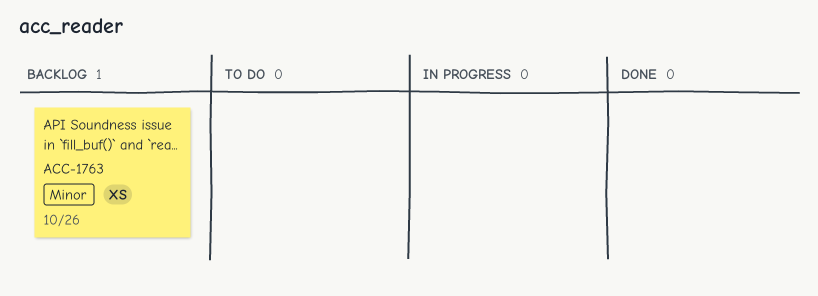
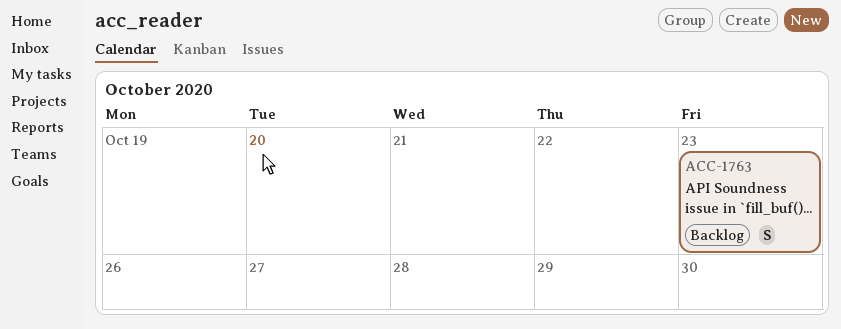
ACC-1763, estimate: XS -> S
ACC-1763, due: Oct 26 -> Oct 23

